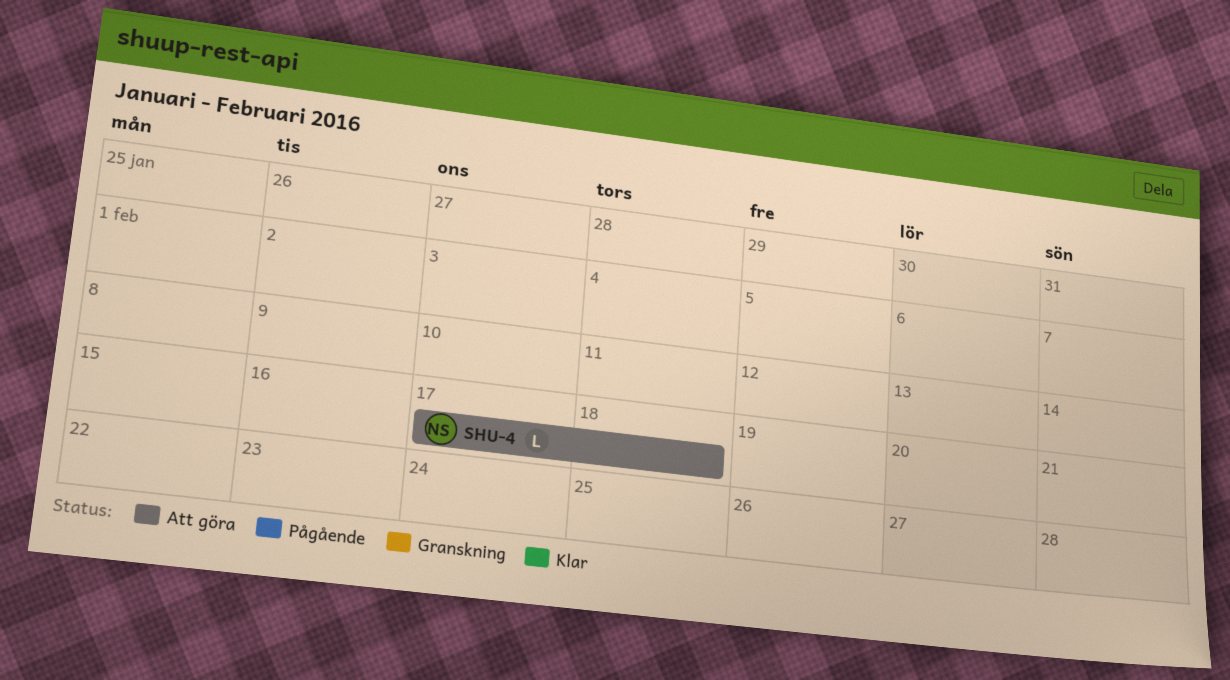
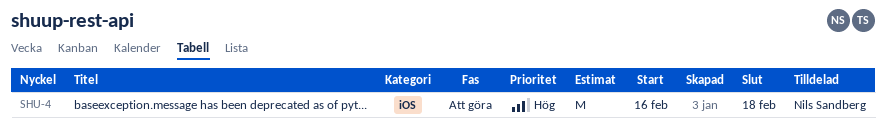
SHU-4, estimate: L -> M
SHU-4, start: Feb 17 -> Feb 16

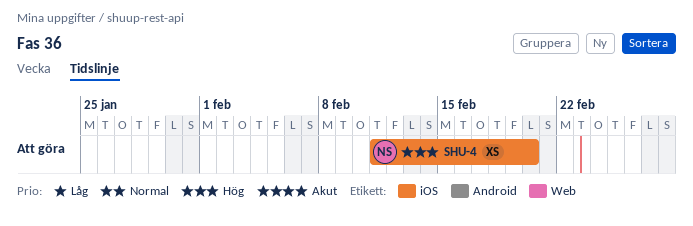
SHU-4, estimate: M -> XS
SHU-4, start: Feb 16 -> Feb 11
SHU-4, due: Feb 18 -> Feb 20

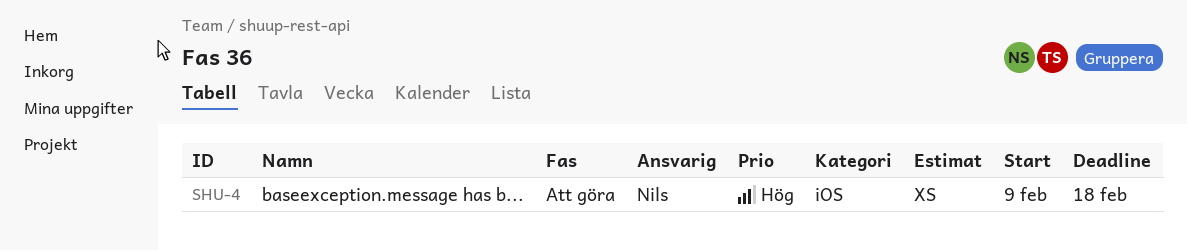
SHU-4, start: Feb 11 -> Feb 9
SHU-4, due: Feb 20 -> Feb 18

